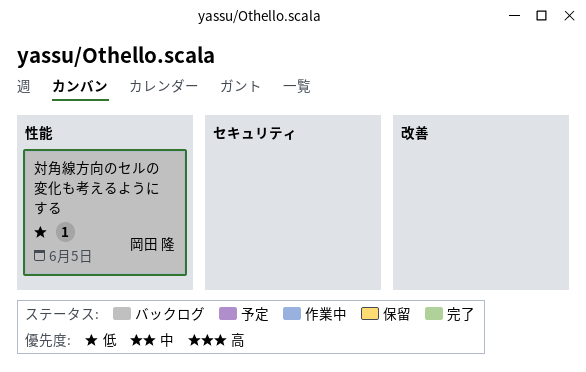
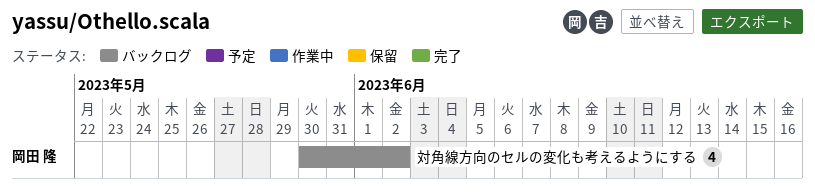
対角線方向のセルの変化も考えるようにする, estimate: 1 -> 4
対角線方向のセルの変化も考えるようにする, due: Jun 5 -> Jun 2

